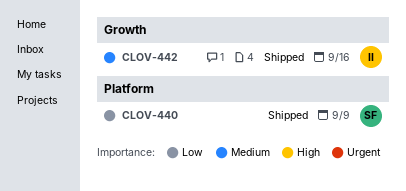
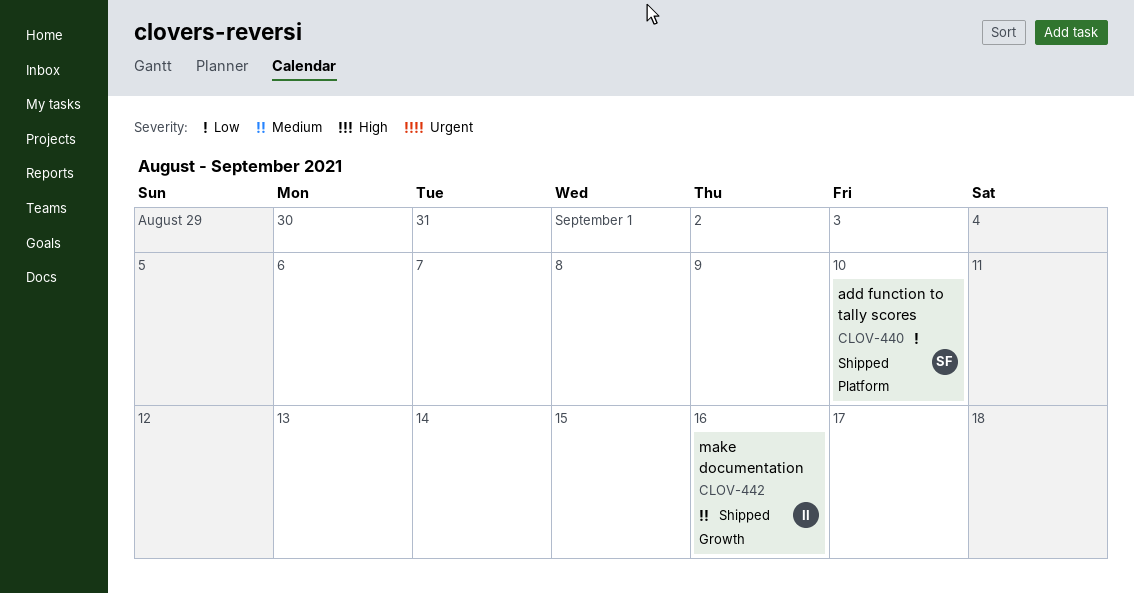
CLOV-440, due: Sep 9 -> Sep 10

